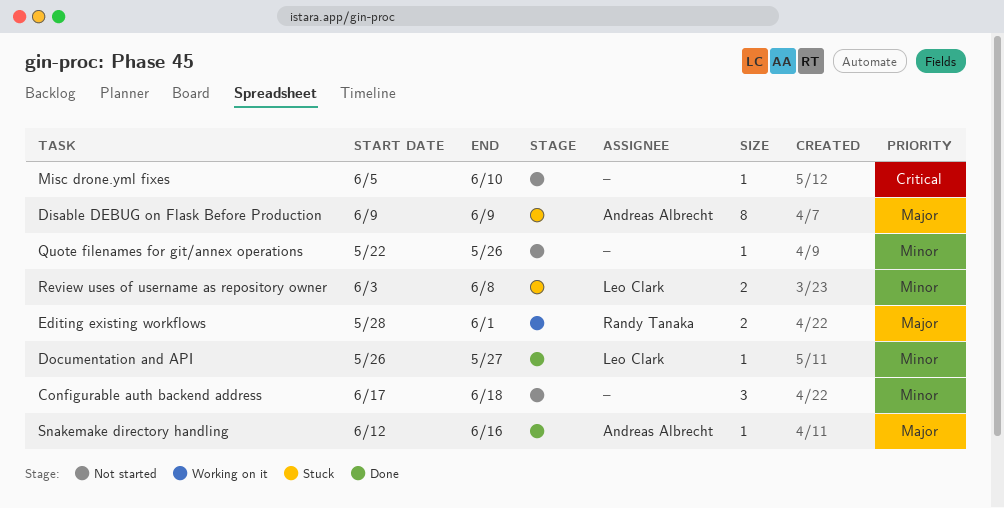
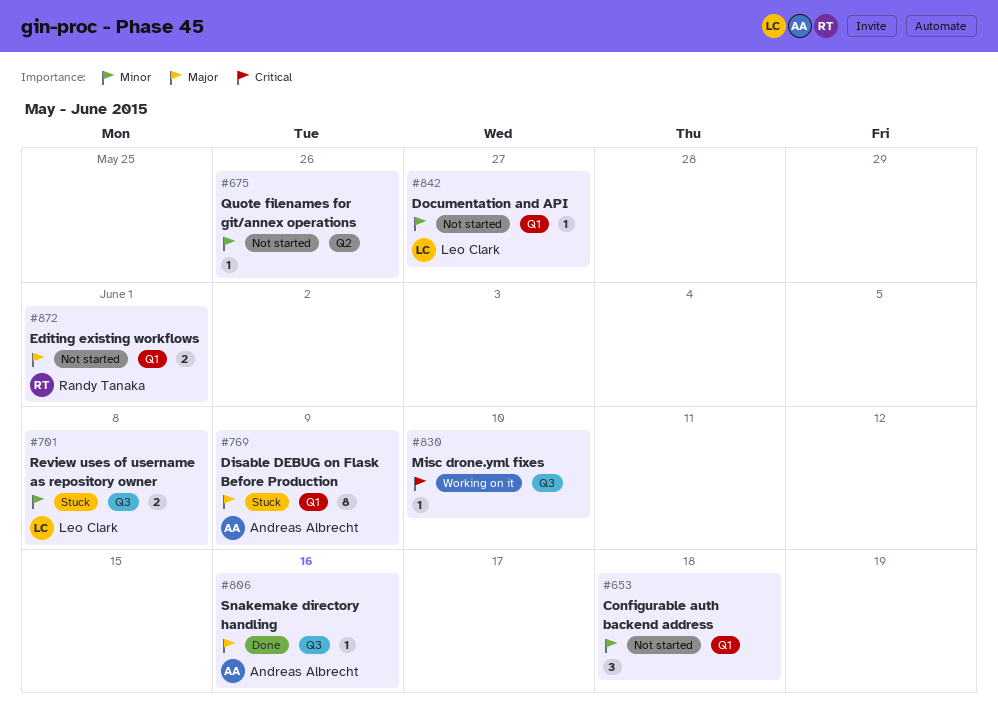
Documentation and API, status: Done -> Not started
Editing existing workflows, status: Working on it -> Not started
Misc drone.yml fixes, status: Not started -> Working on it

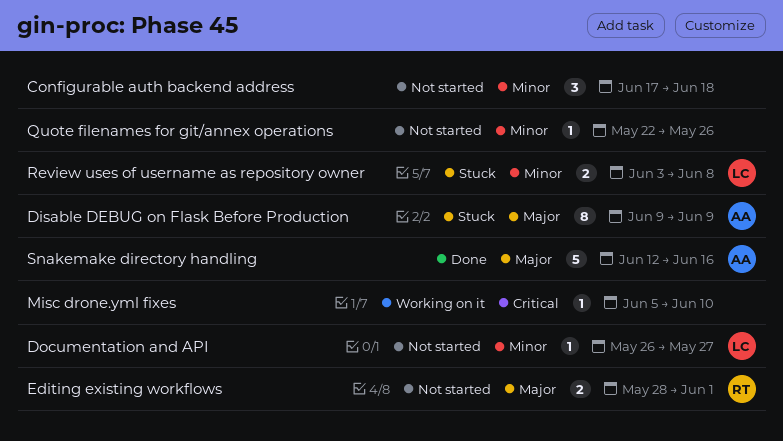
Snakemake directory handling, estimate: 1 -> 5

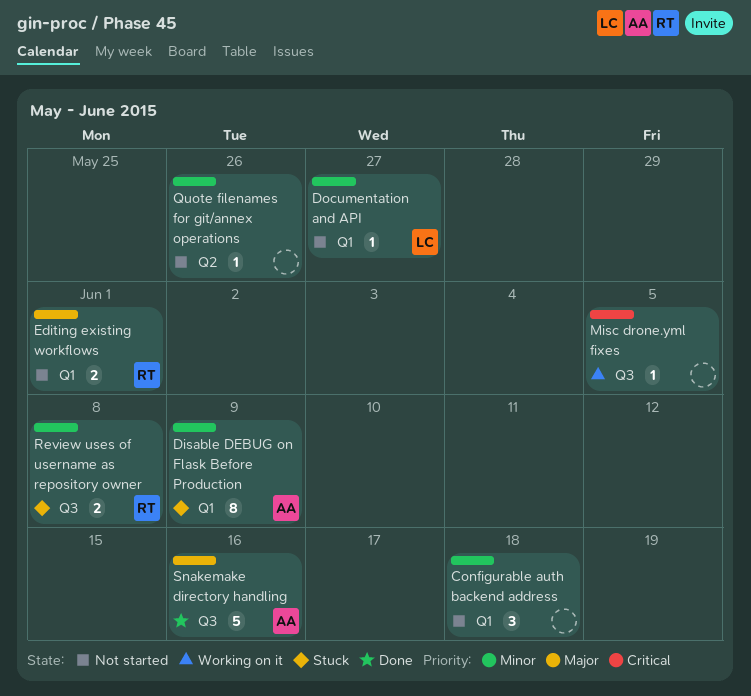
Disable DEBUG on Flask Before Production, priority: Major -> Minor
Misc drone.yml fixes, due: Jun 10 -> Jun 5
Review uses of username as repository owner, owner: LC -> RT

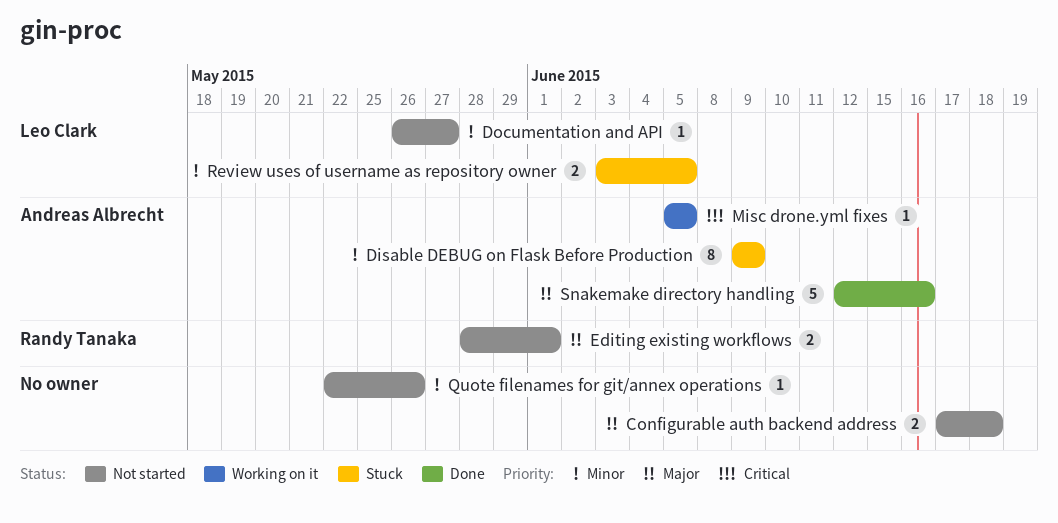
Configurable auth backend address, priority: Minor -> Major
Configurable auth backend address, estimate: 3 -> 2
Misc drone.yml fixes, owner: none -> Andreas Albrecht
Review uses of username as repository owner, owner: Randy Tanaka -> Leo Clark
Review uses of username as repository owner, due: Jun 8 -> Jun 5

